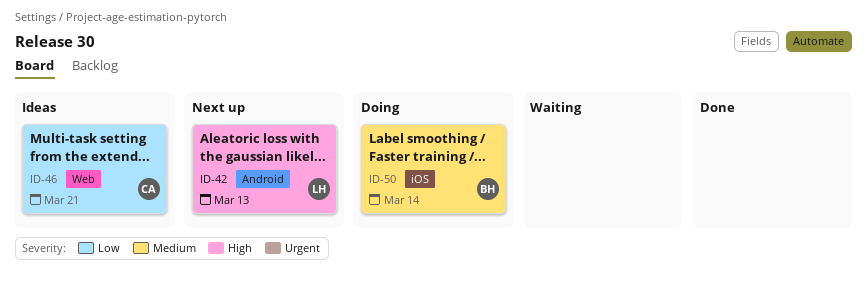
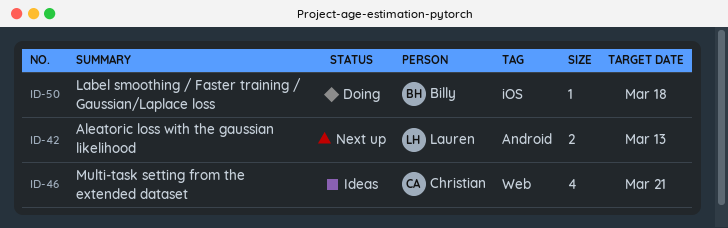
ID-50, due: Mar 14 -> Mar 18

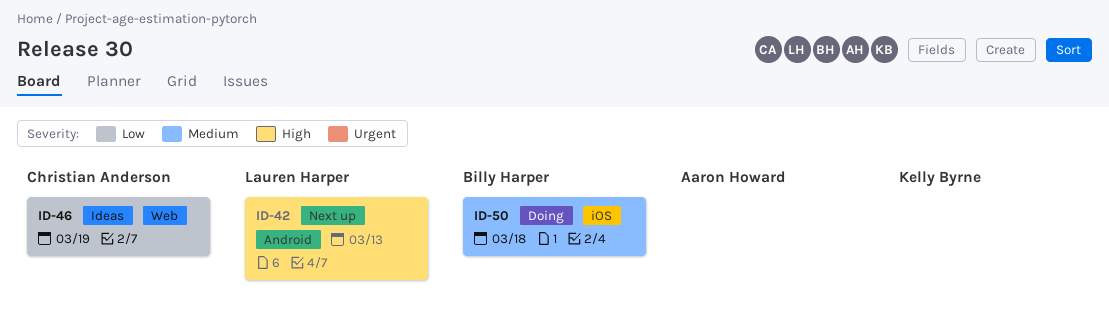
ID-46, due: Mar 21 -> Mar 19

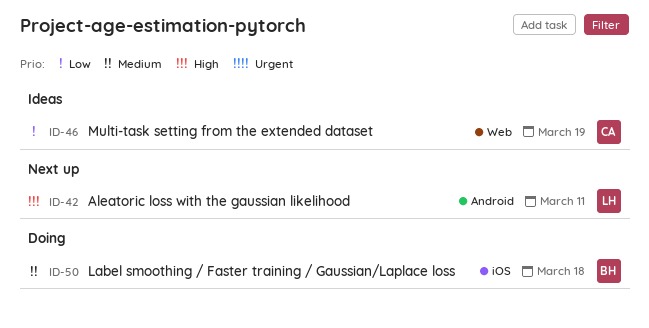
ID-42, due: Mar 13 -> Mar 11

